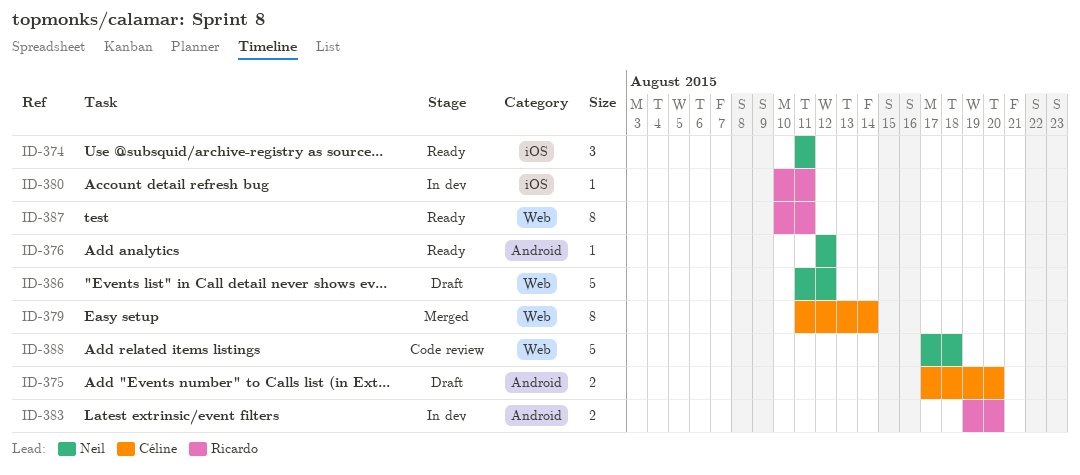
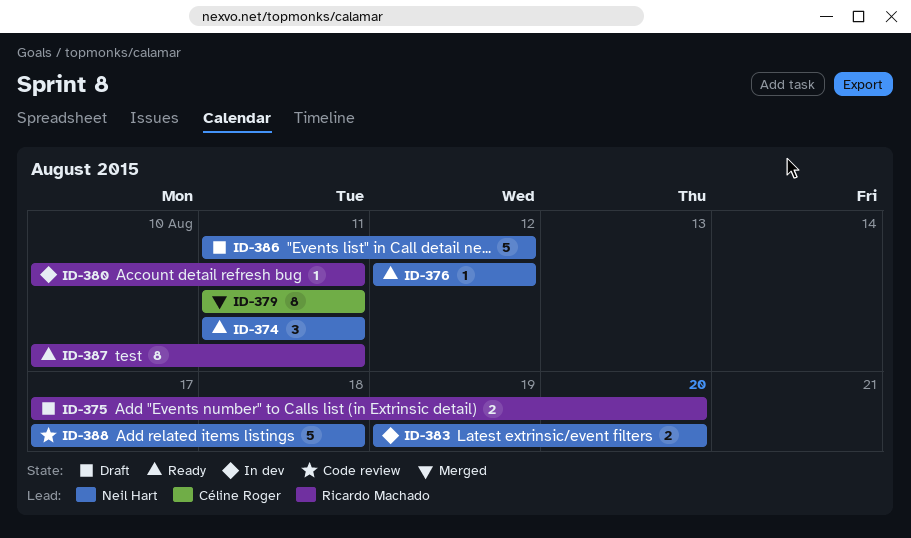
ID-375, owner: Céline Roger -> Ricardo Machado
ID-379, due: Aug 14 -> Aug 11
ID-383, owner: Ricardo Machado -> Neil Hart

